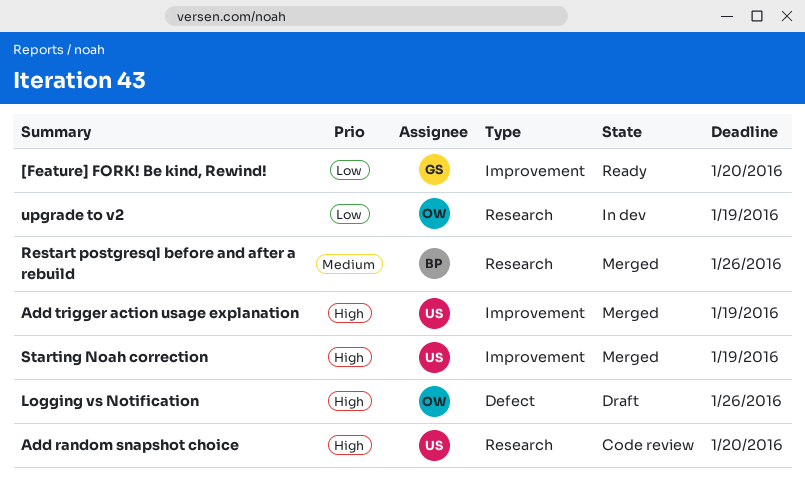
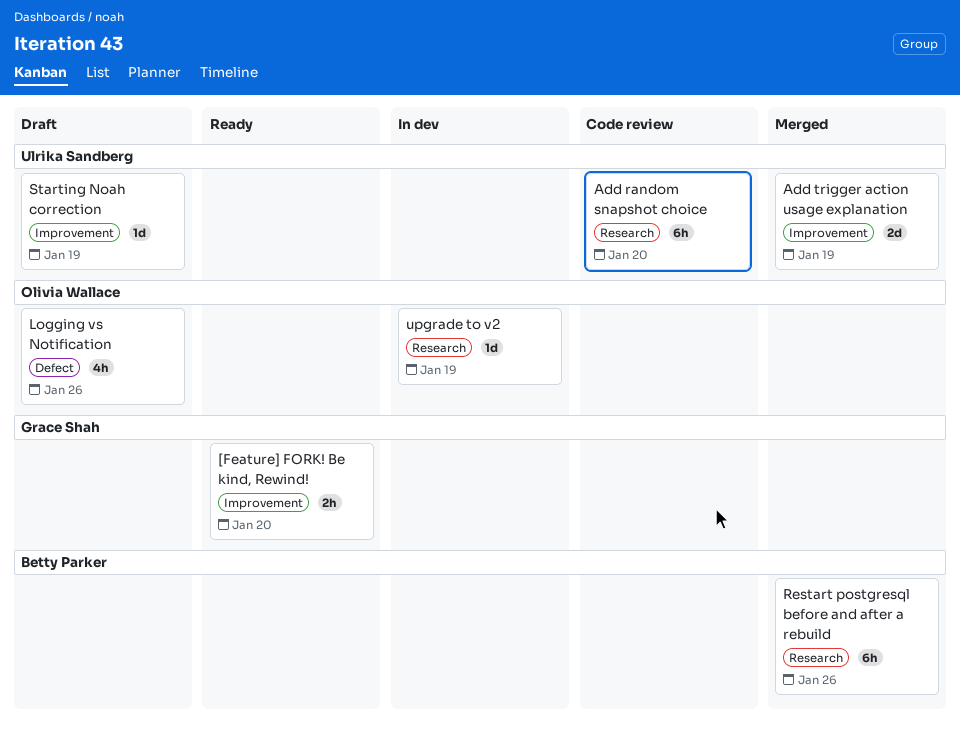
Starting Noah correction, status: Merged -> Draft

